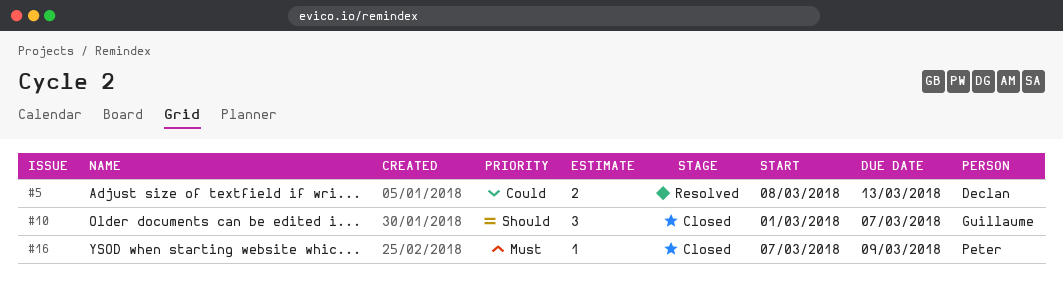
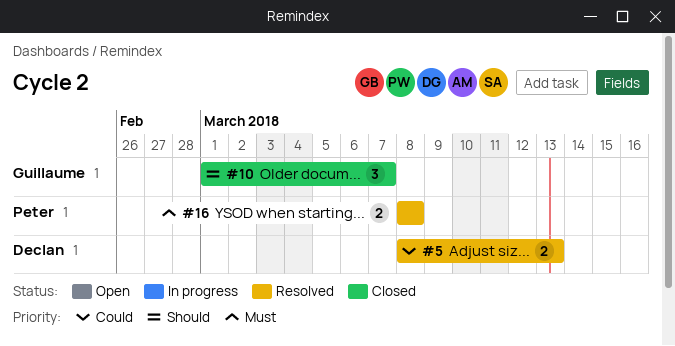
#16, status: Closed -> Resolved
#16, estimate: 1 -> 2
#16, start: Mar 7 -> Mar 8
#16, due: Mar 9 -> Mar 8

